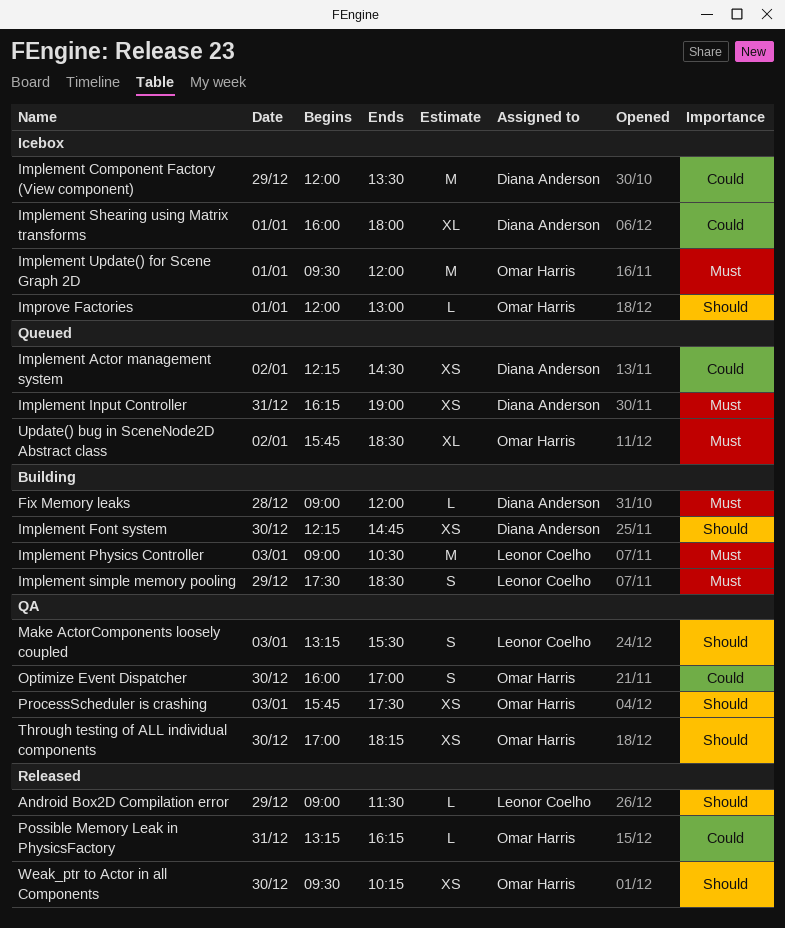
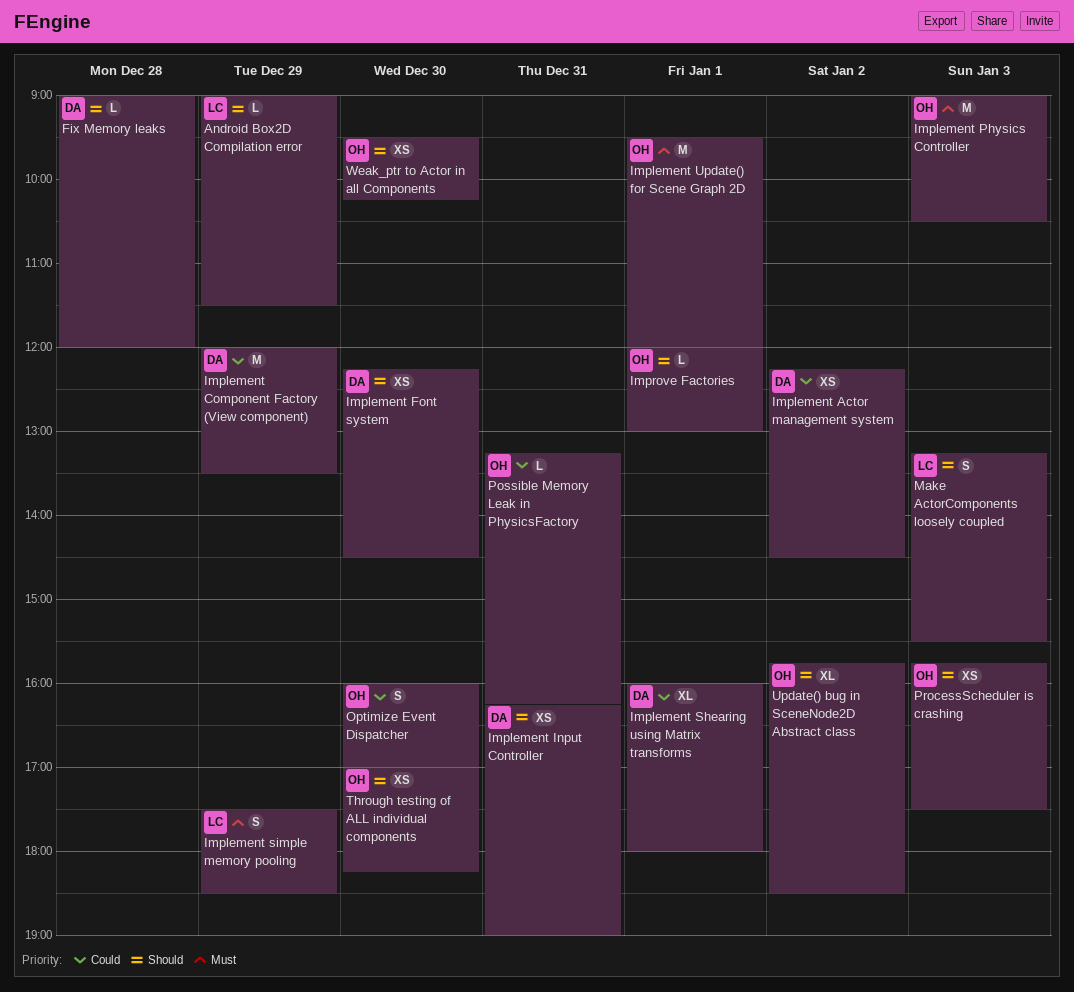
Fix Memory leaks, priority: Must -> Should
Implement Font system, ends: 14:45 -> 14:30
Implement Input Controller, priority: Must -> Should
Implement Physics Controller, owner: Leonor Coelho -> Omar Harris
Update() bug in SceneNode2D Abstract class, priority: Must -> Should

